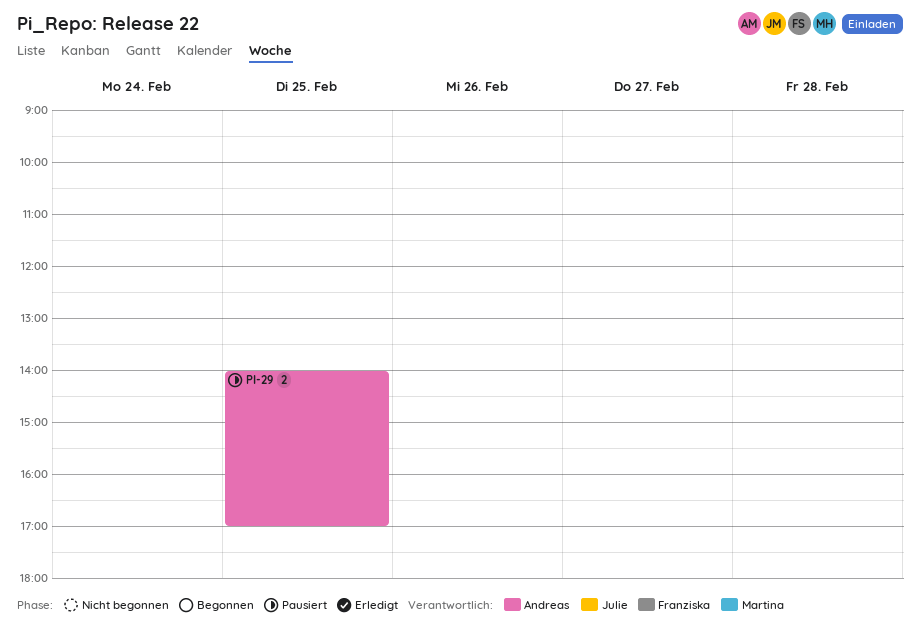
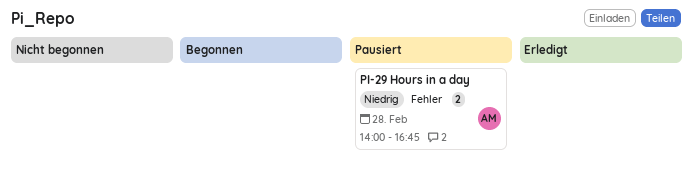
PI-29, day: Feb 25 -> Feb 28
PI-29, ends: 17:00 -> 16:45

